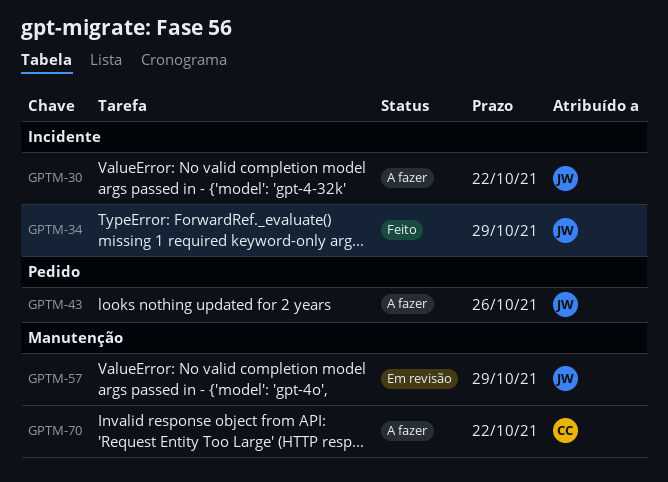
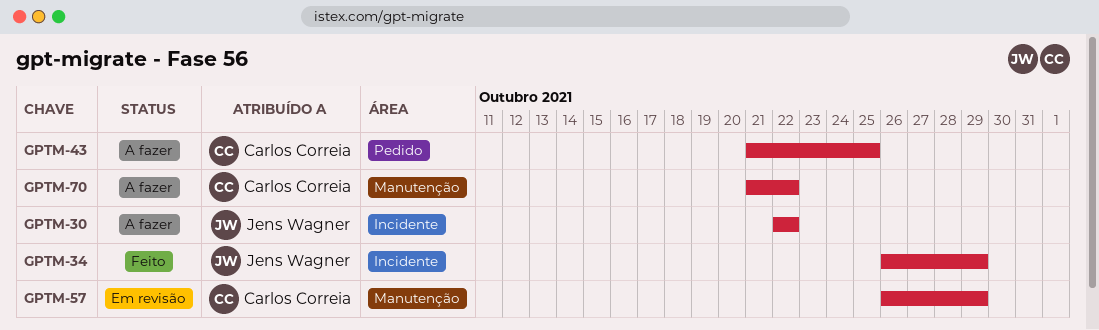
GPTM-43, owner: Jens Wagner -> Carlos Correia
GPTM-43, due: Oct 26 -> Oct 25
GPTM-57, owner: Jens Wagner -> Carlos Correia

